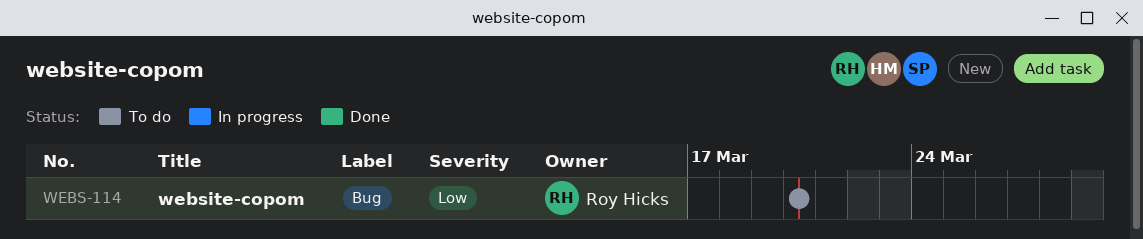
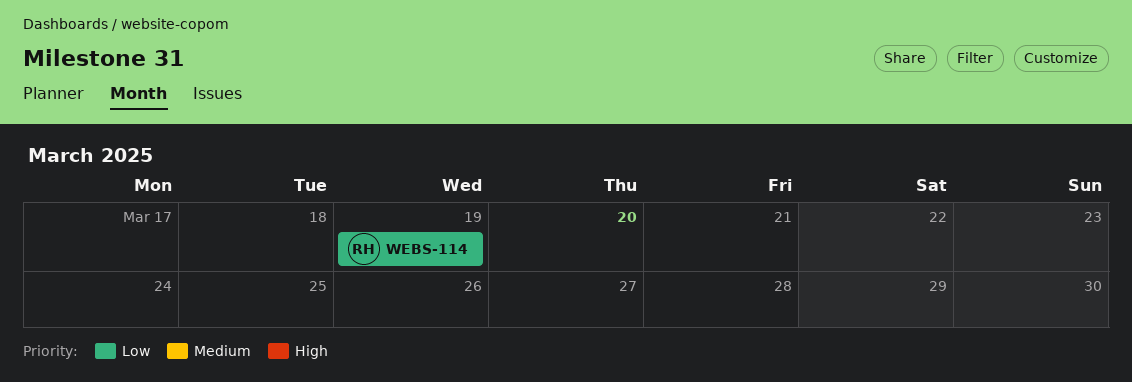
WEBS-114, start: Mar 20 -> Mar 19
WEBS-114, due: Mar 20 -> Mar 19

